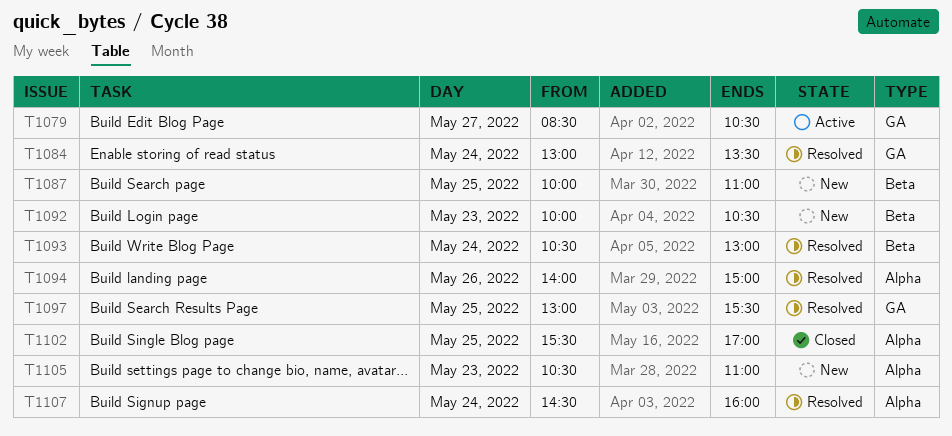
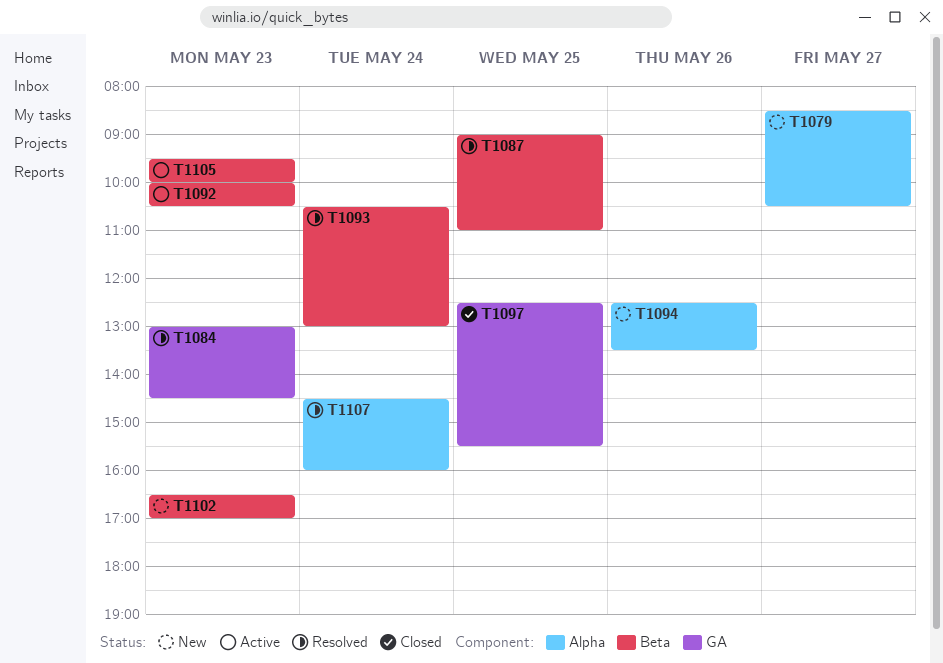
T1079, status: Active -> New
T1079, label: GA -> Alpha
T1084, day: May 24 -> May 23
T1084, ends: 13:30 -> 14:30
T1087, status: New -> Resolved
T1087, begins: 10:00 -> 09:00
T1092, status: New -> Active
T1094, status: Resolved -> New
T1094, begins: 14:00 -> 12:30
T1094, ends: 15:00 -> 13:30
T1097, status: Resolved -> Closed
T1097, begins: 13:00 -> 12:30
T1102, status: Closed -> New
T1102, label: Alpha -> Beta
T1102, day: May 25 -> May 23
T1102, begins: 15:30 -> 16:30
T1105, status: New -> Active
T1105, label: Alpha -> Beta
T1105, begins: 10:30 -> 09:30
T1105, ends: 11:00 -> 10:00

